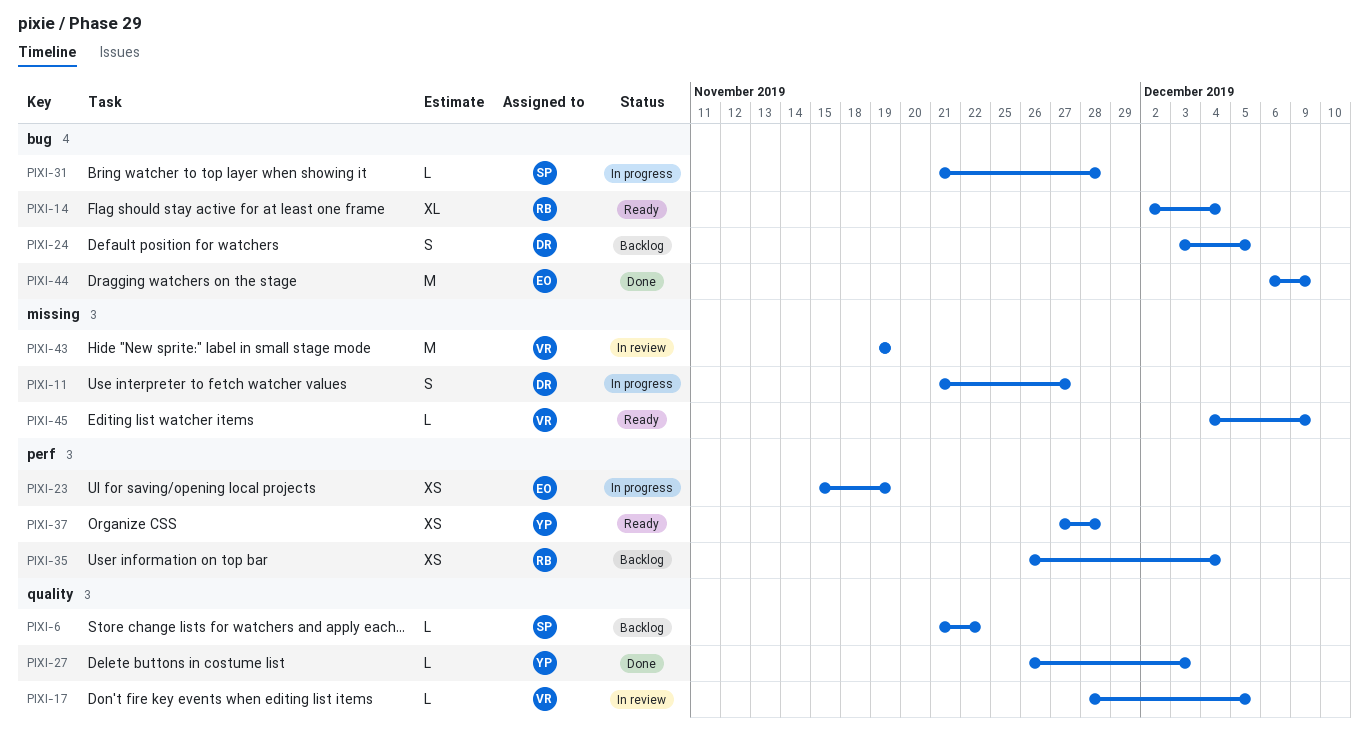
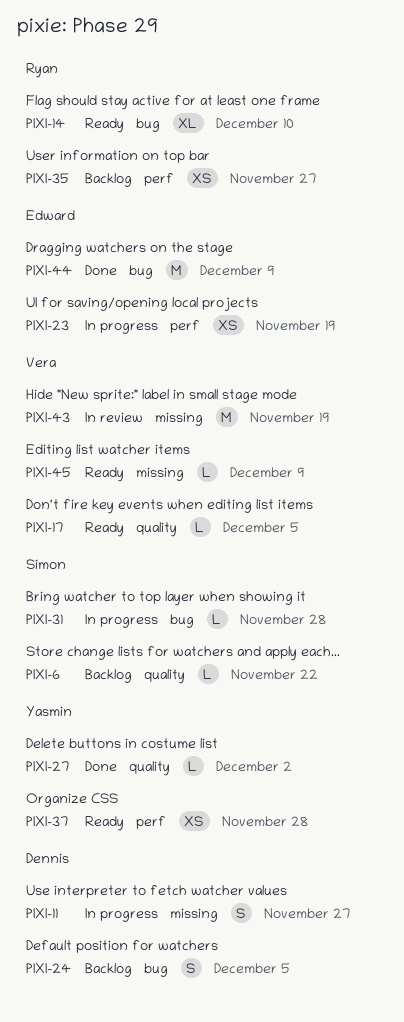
PIXI-14, due: Dec 4 -> Dec 10
PIXI-17, status: In review -> Ready
PIXI-27, due: Dec 3 -> Dec 2
PIXI-35, due: Dec 4 -> Nov 27

